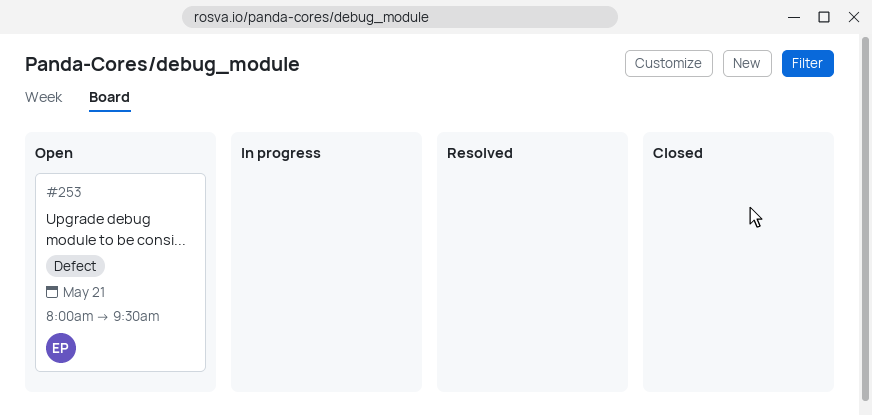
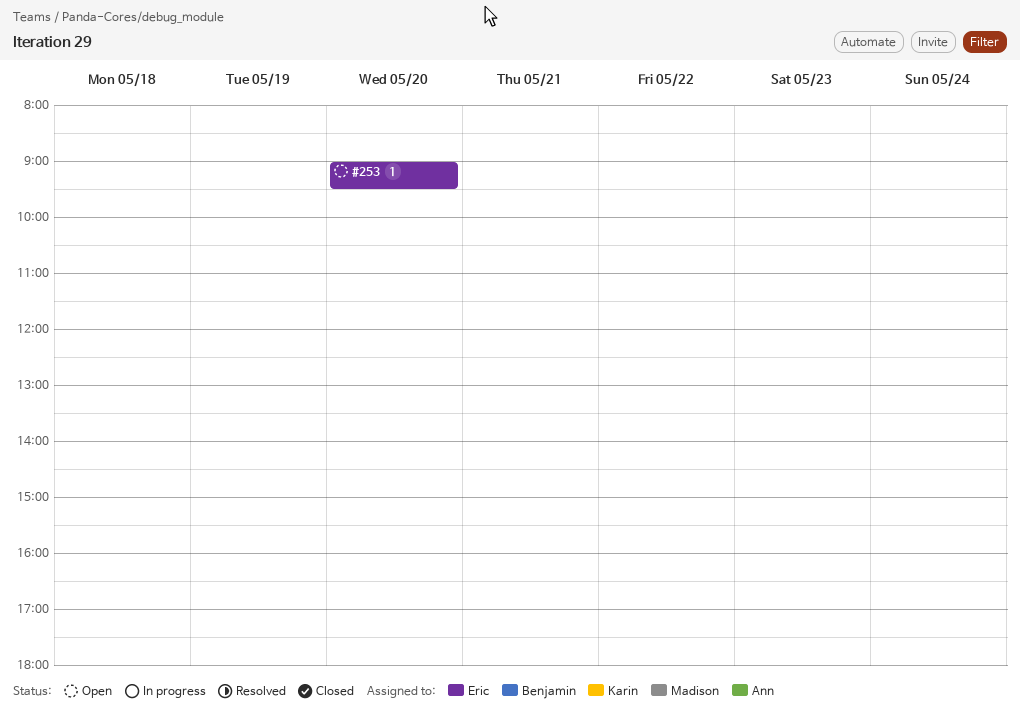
#253, day: May 21 -> May 20
#253, begins: 08:00 -> 09:00

